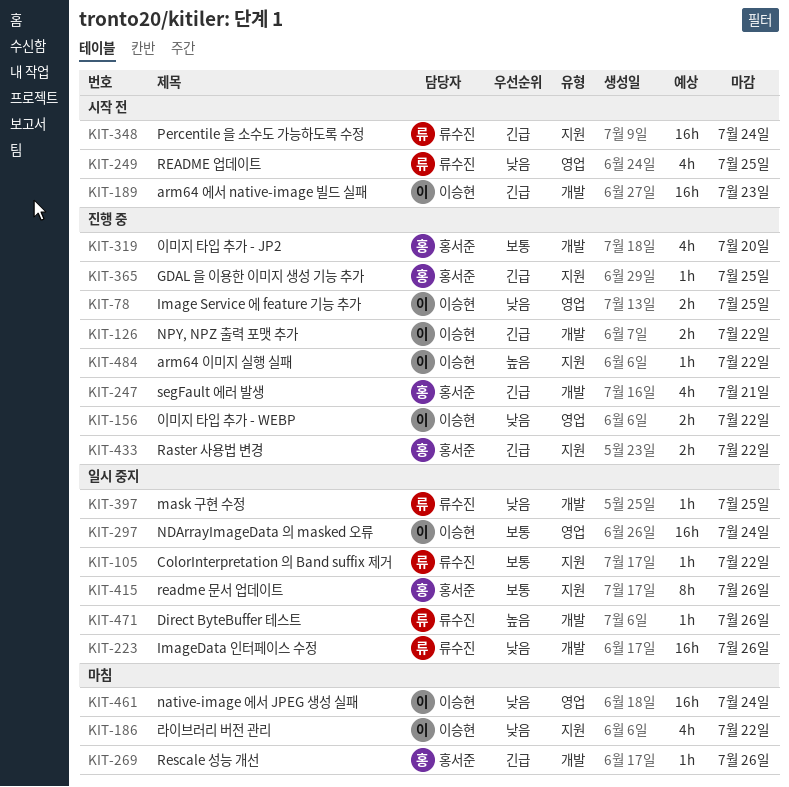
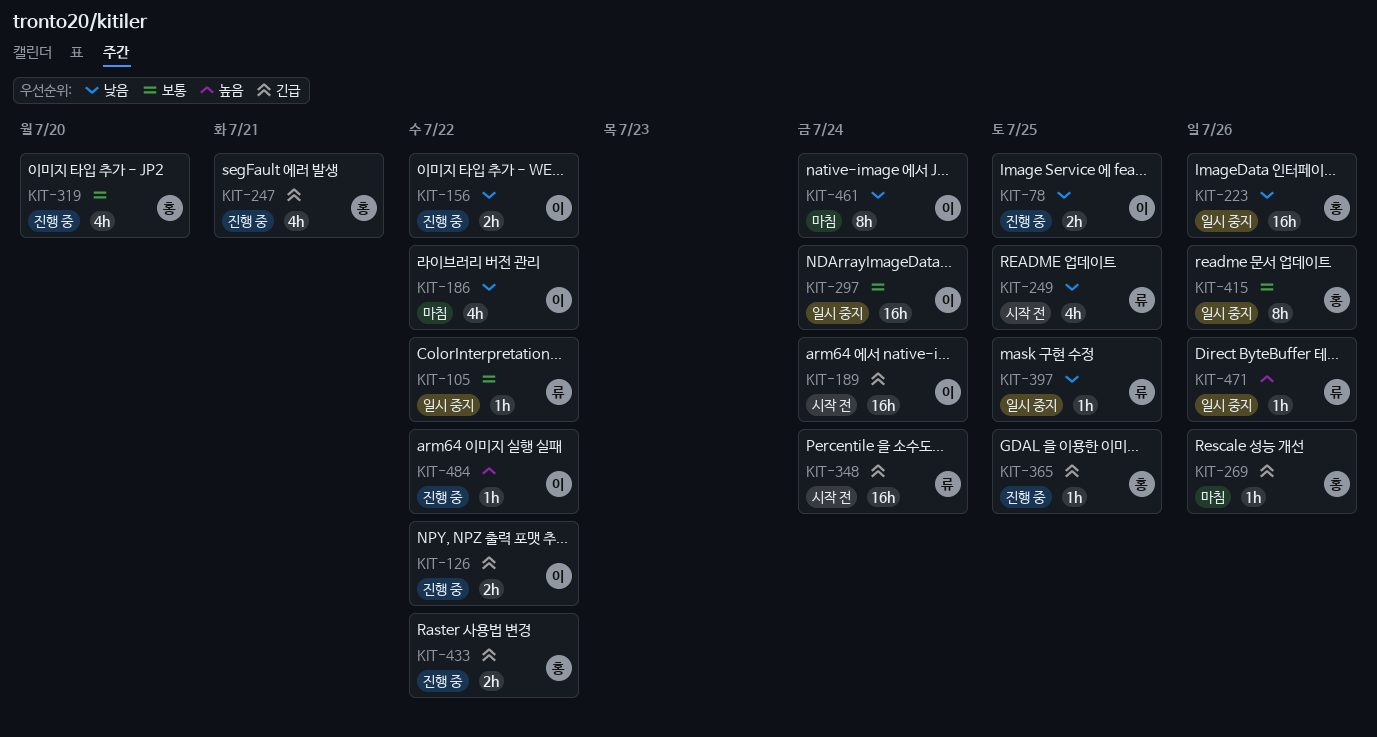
KIT-189, due: Jul 23 -> Jul 24
KIT-223, owner: 류수진 -> 홍서준
KIT-461, estimate: 16h -> 8h

